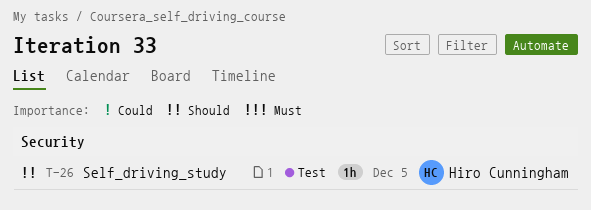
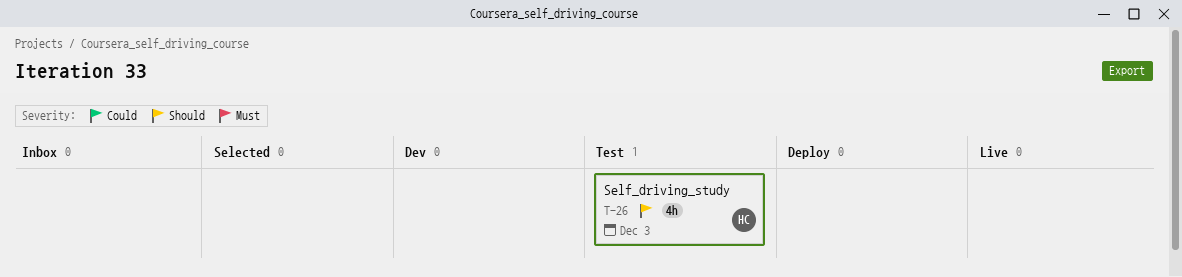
T-26, estimate: 1h -> 4h
T-26, due: Dec 5 -> Dec 3

